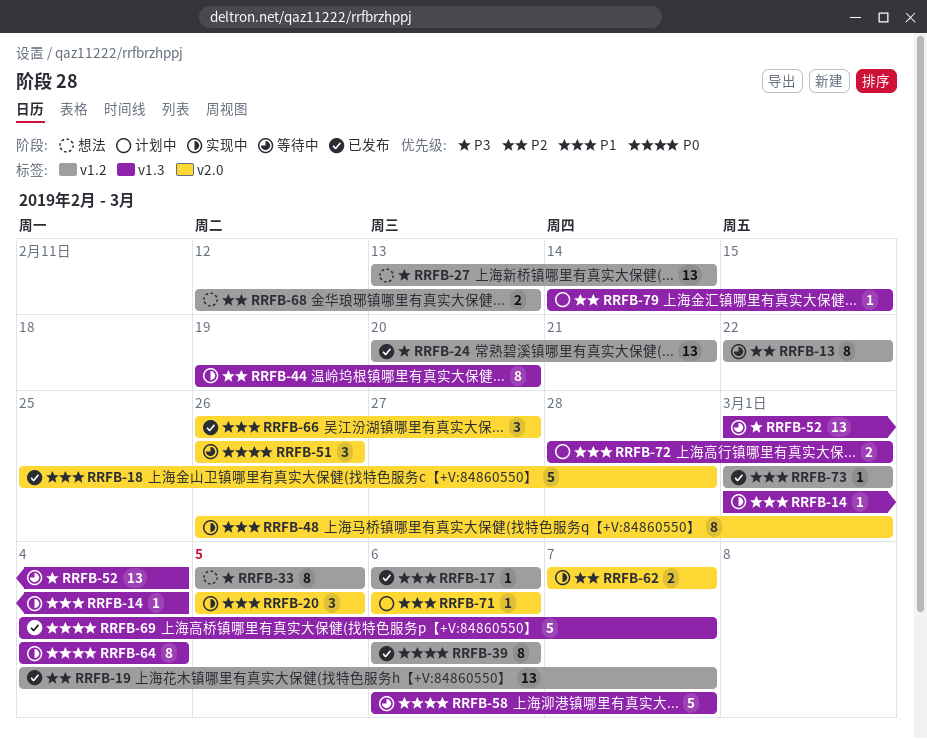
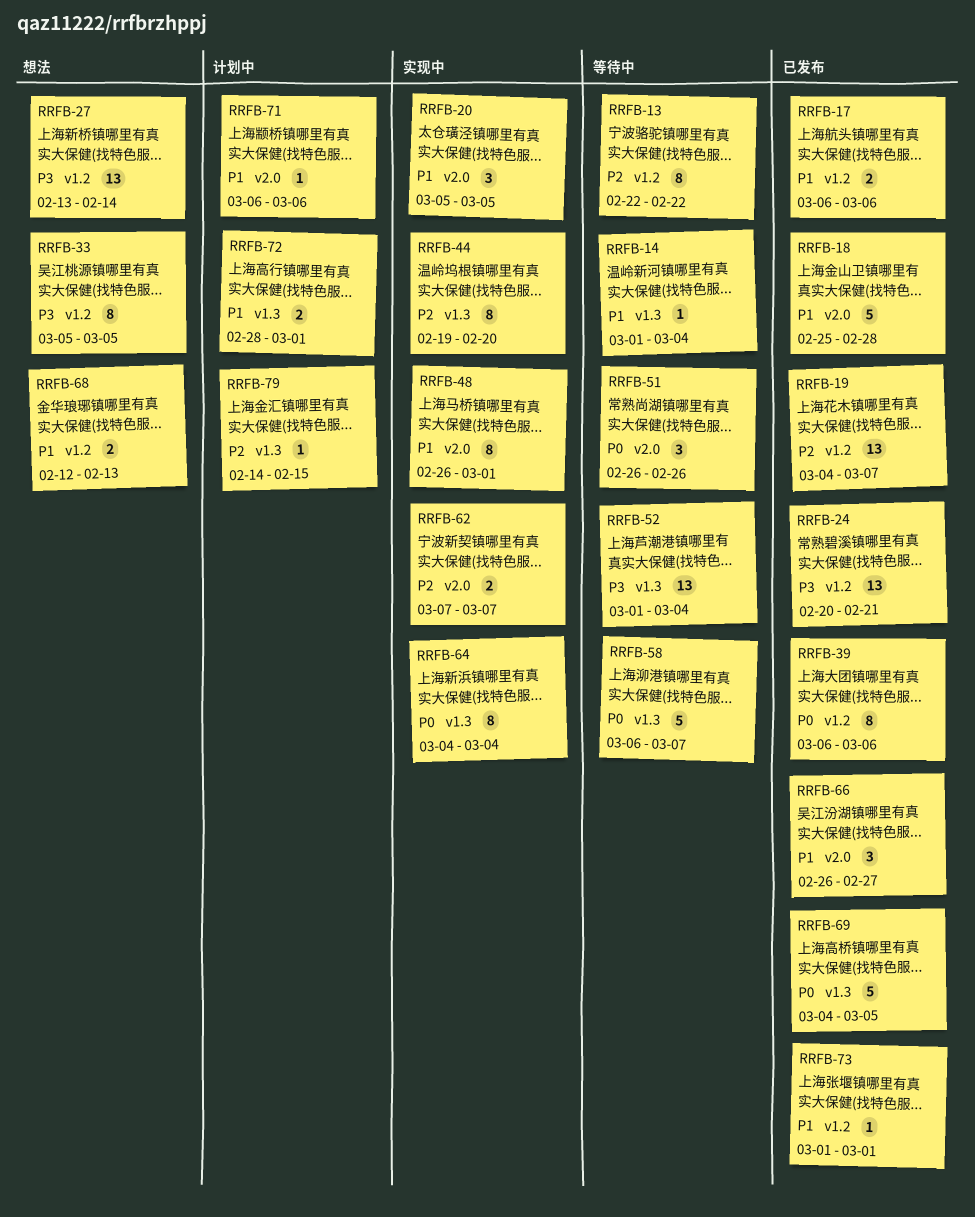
RRFB-14, status: 实现中 -> 等待中
RRFB-17, estimate: 1 -> 2
RRFB-68, priority: P2 -> P1
RRFB-69, due: Mar 7 -> Mar 5

